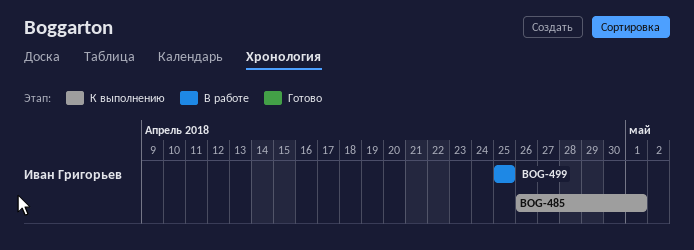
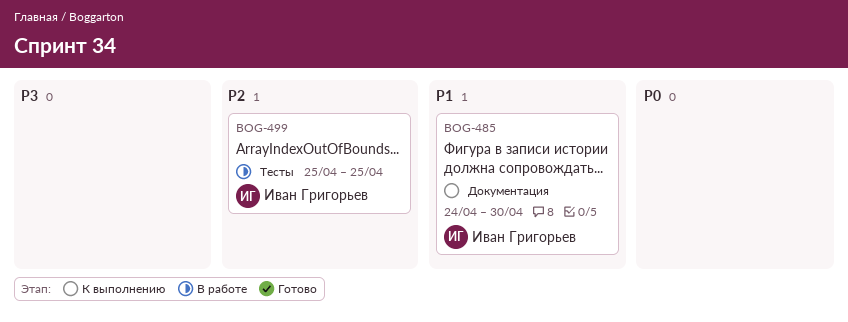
BOG-485, start: Apr 26 -> Apr 24
BOG-485, due: May 1 -> Apr 30

